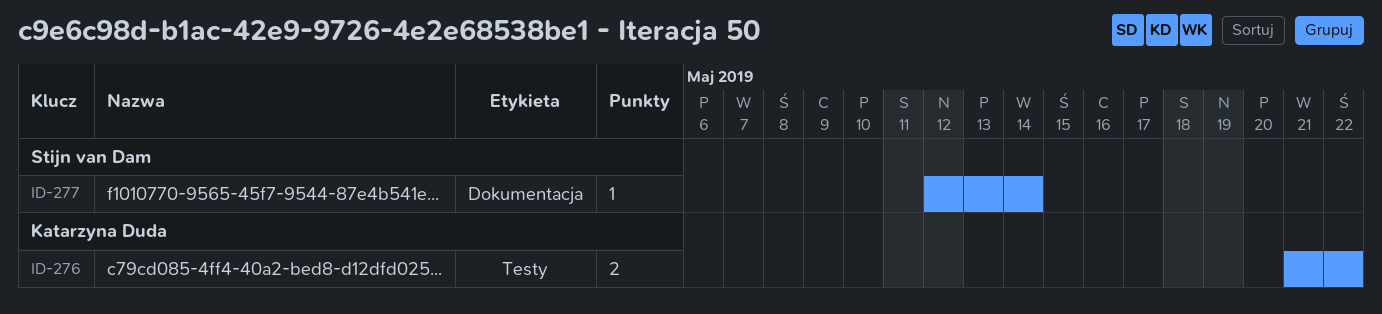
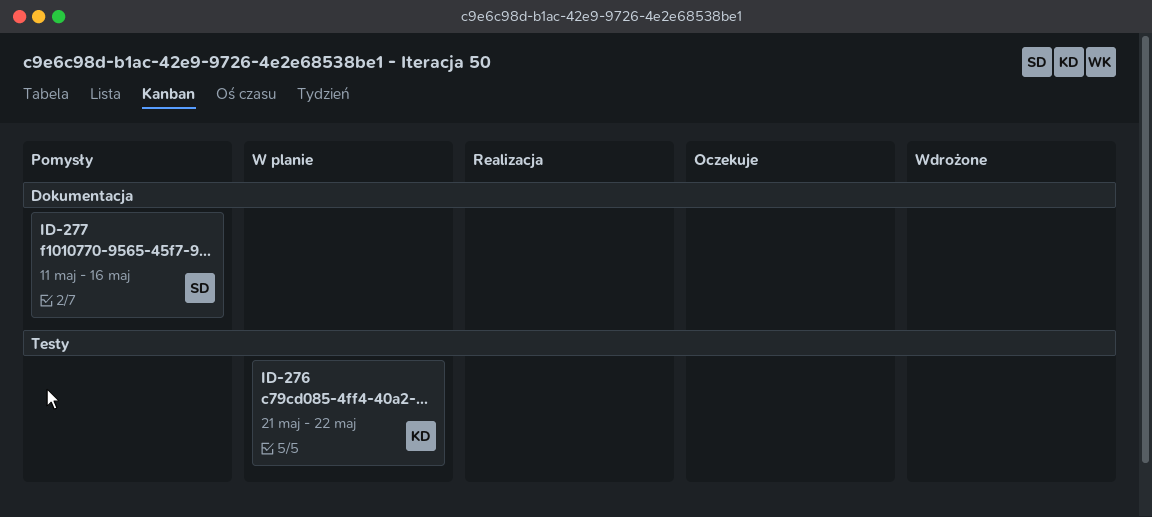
ID-277, start: May 12 -> May 11
ID-277, due: May 14 -> May 16

